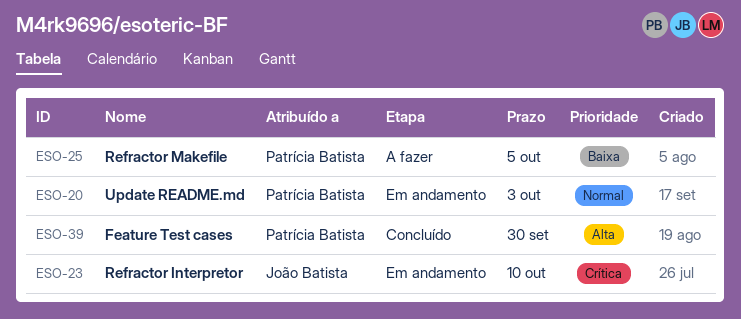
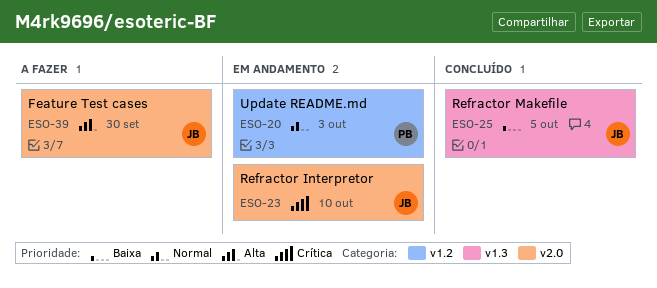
ESO-25, status: A fazer -> Concluído
ESO-25, owner: Patrícia Batista -> João Batista
ESO-39, status: Concluído -> A fazer
ESO-39, owner: Patrícia Batista -> João Batista

